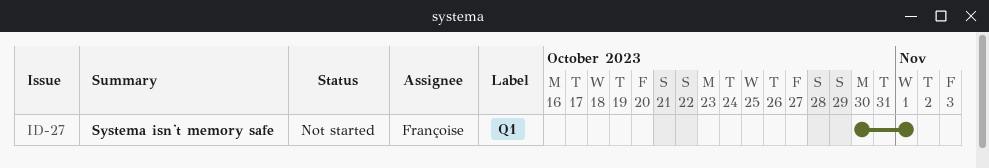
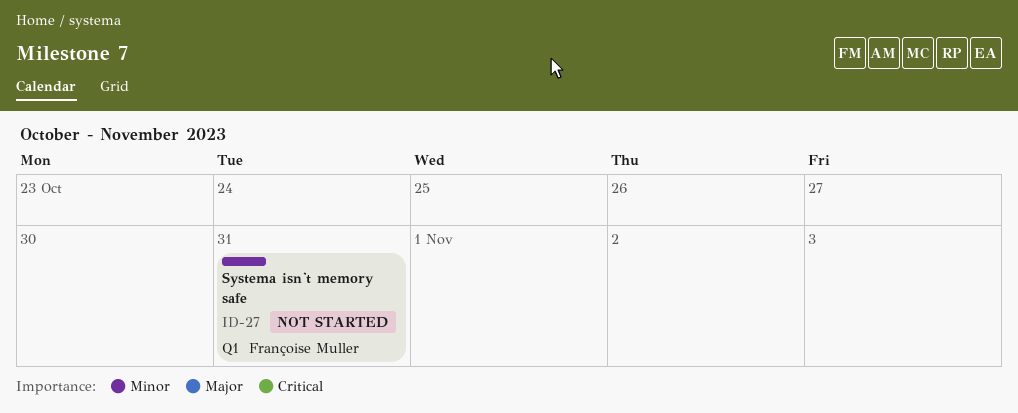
ID-27, due: Nov 1 -> Oct 31

